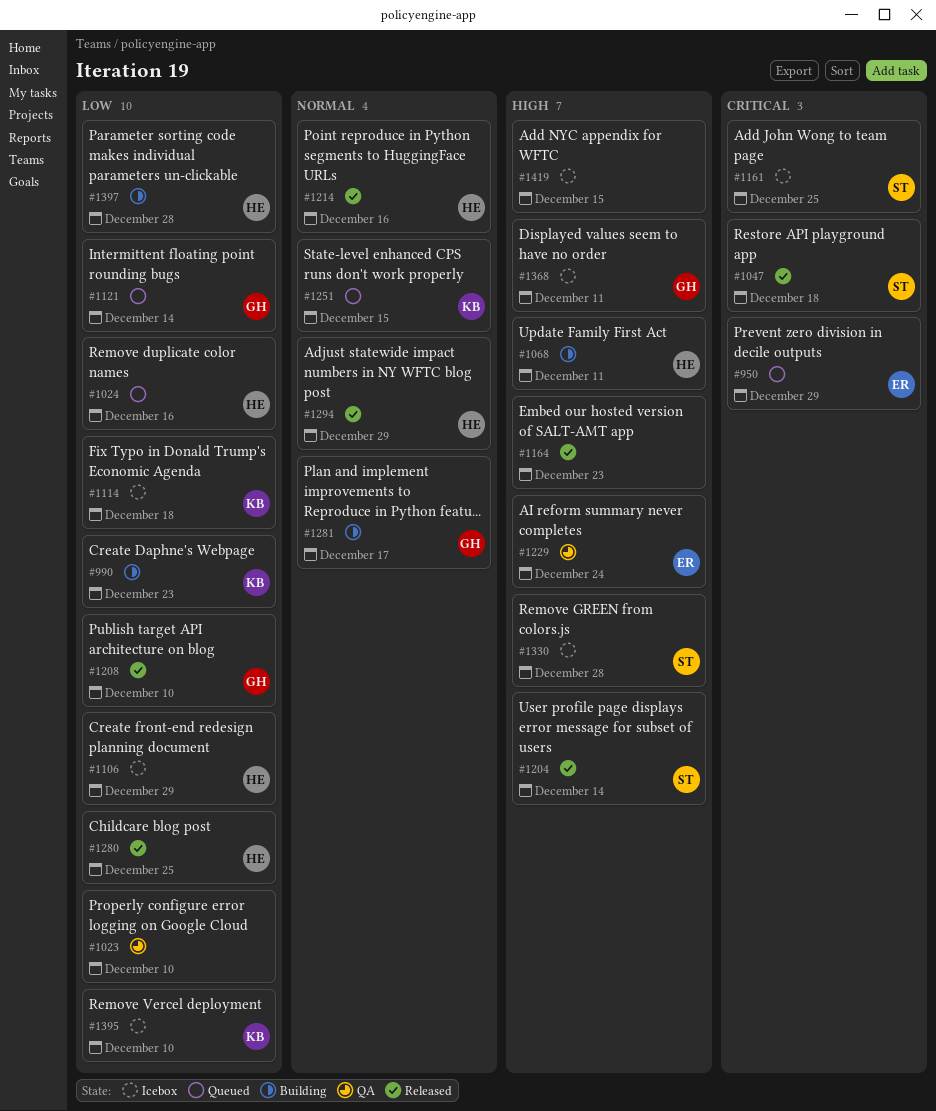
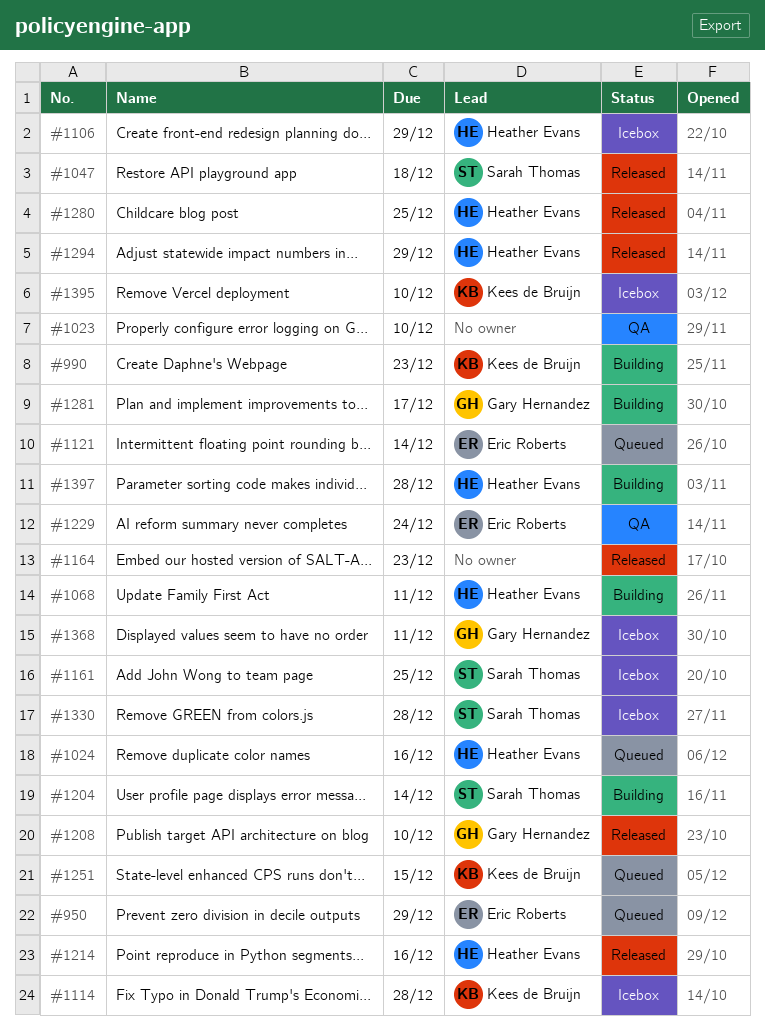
#1114, due: Dec 18 -> Dec 28
#1121, owner: Gary Hernandez -> Eric Roberts
#1204, status: Released -> Building
#1419: present -> none

